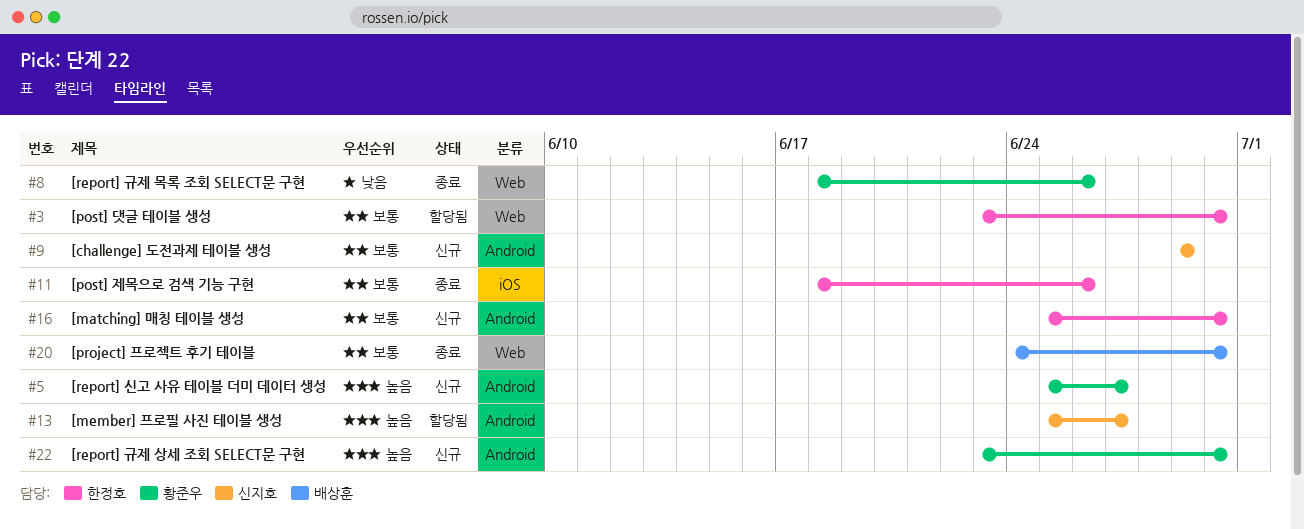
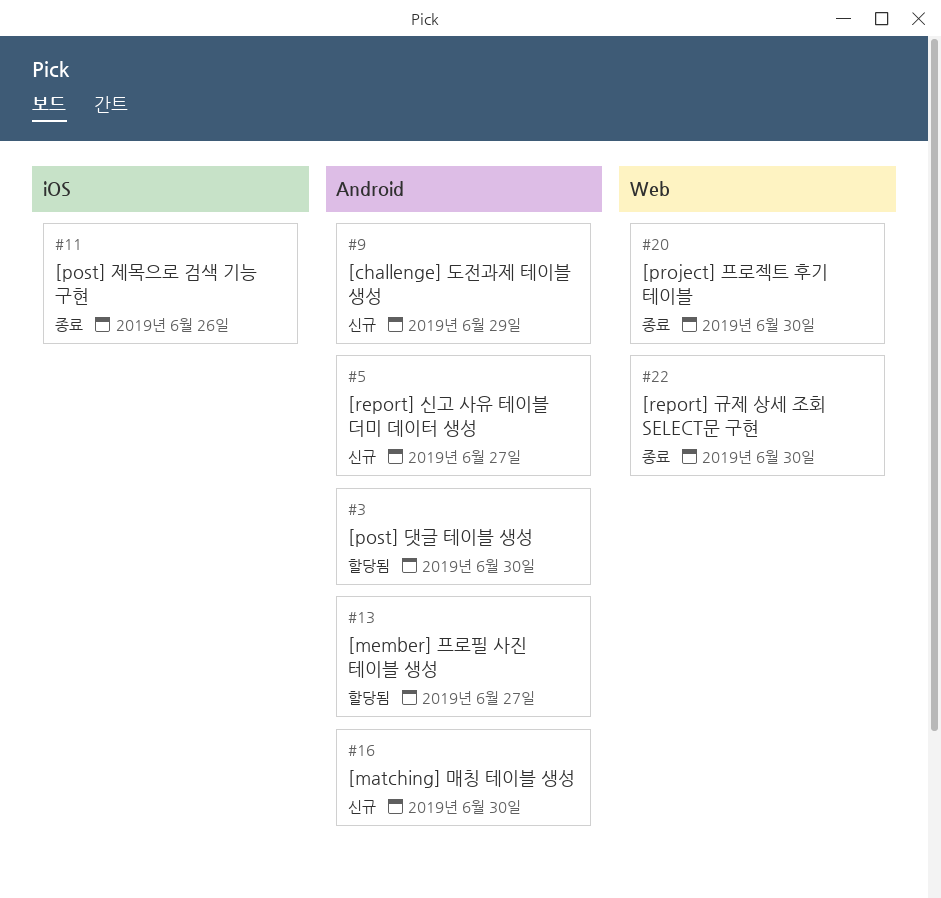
#3, label: Web -> Android
#8: present -> none
#22, status: 신규 -> 종료
#22, label: Android -> Web

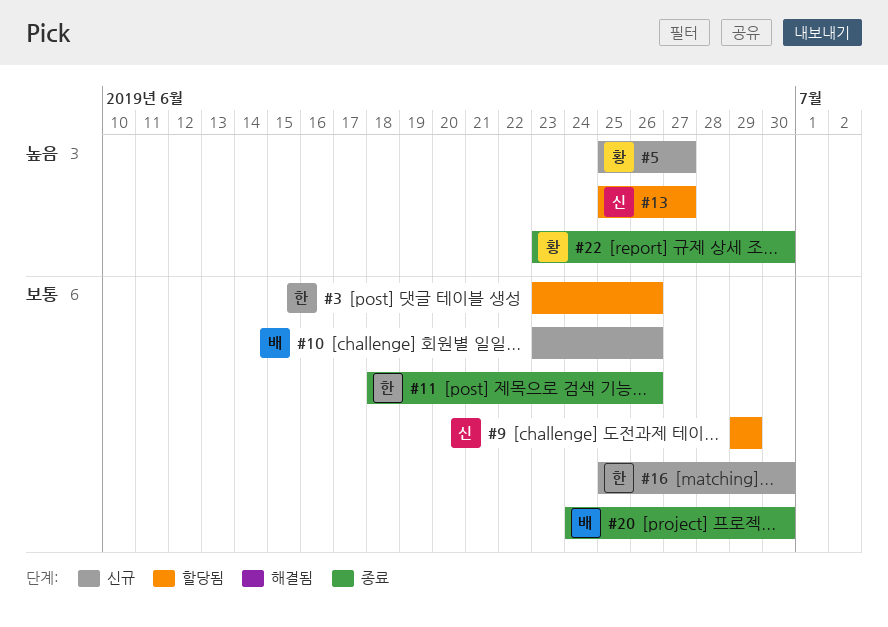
#3, due: Jun 30 -> Jun 26
#9, status: 신규 -> 할당됨
#10: none -> present

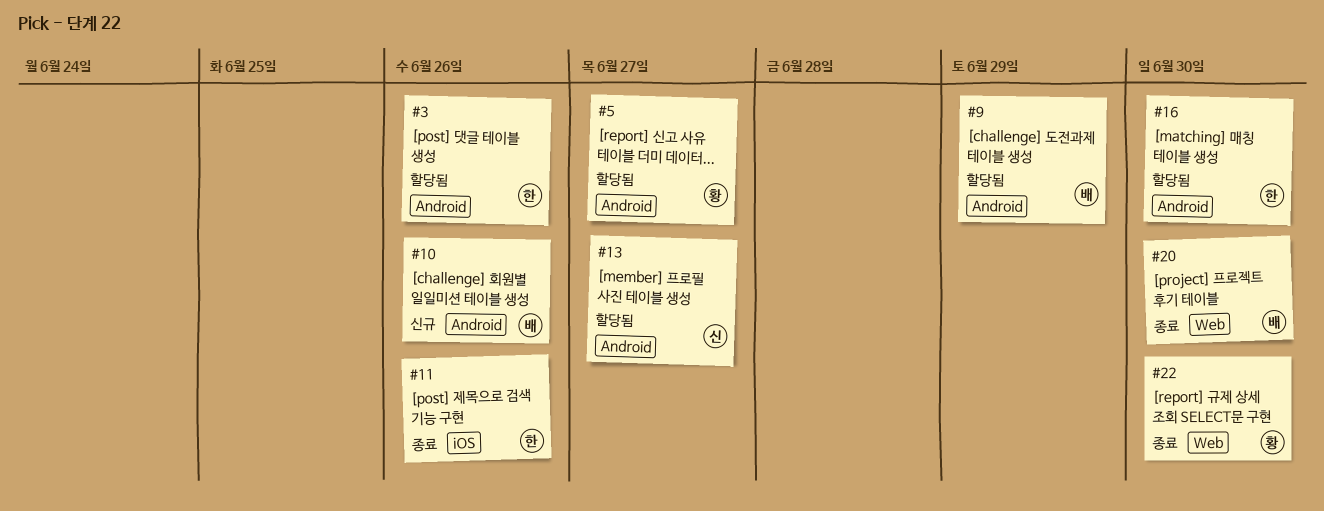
#5, status: 신규 -> 할당됨
#9, owner: 신 -> 배
#16, status: 신규 -> 할당됨

